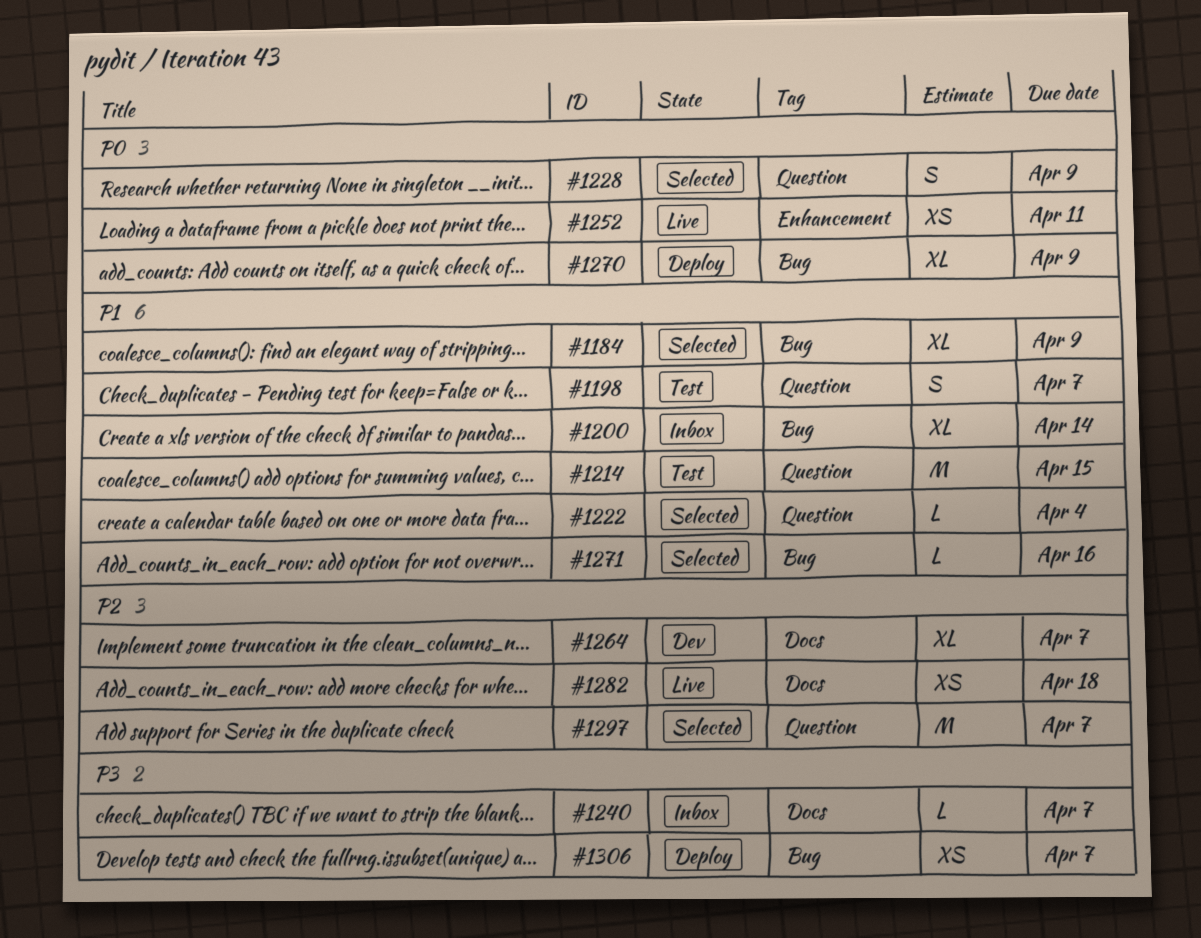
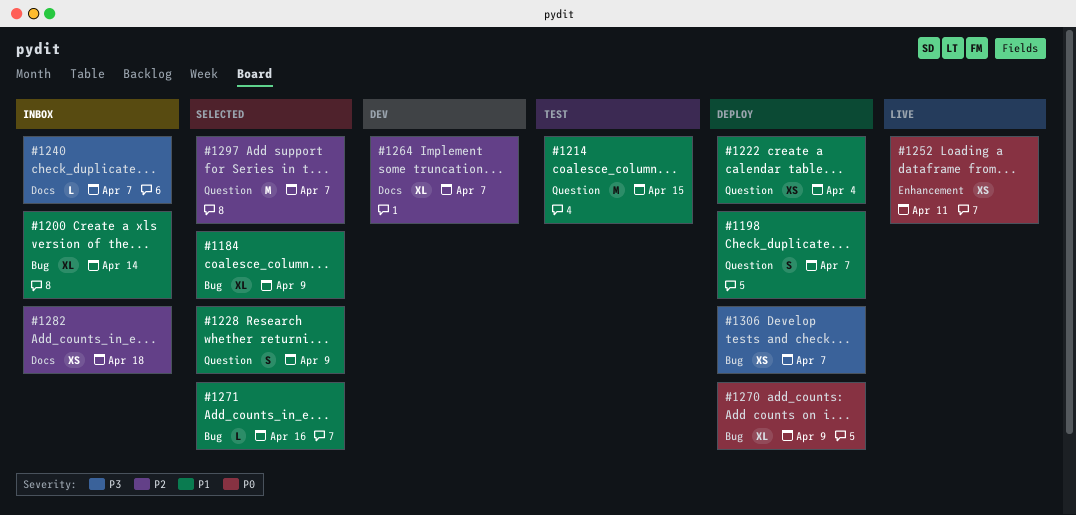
#1198, status: Test -> Deploy
#1222, status: Selected -> Deploy
#1222, estimate: L -> XS
#1228, priority: P0 -> P1
#1282, status: Live -> Inbox

